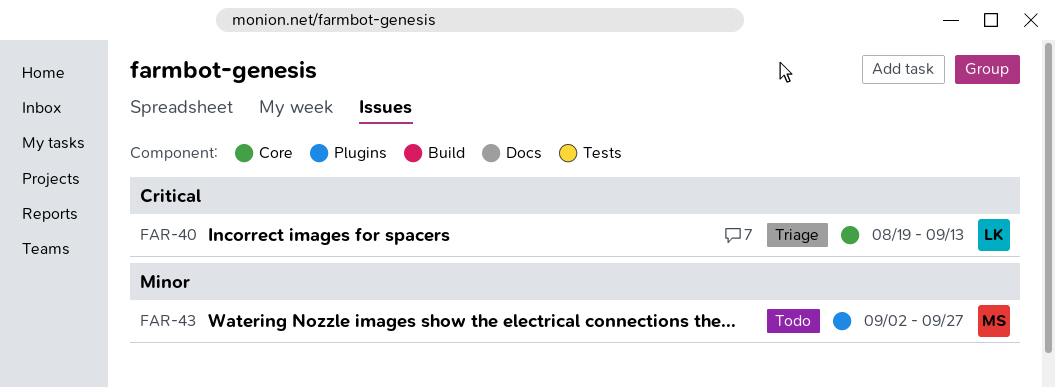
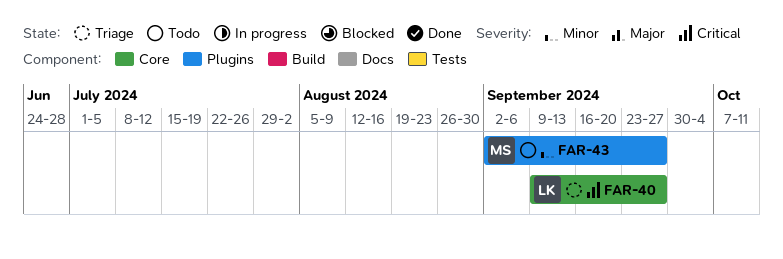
FAR-40, start: Aug 19 -> Sep 9
FAR-40, due: Sep 13 -> Sep 27

